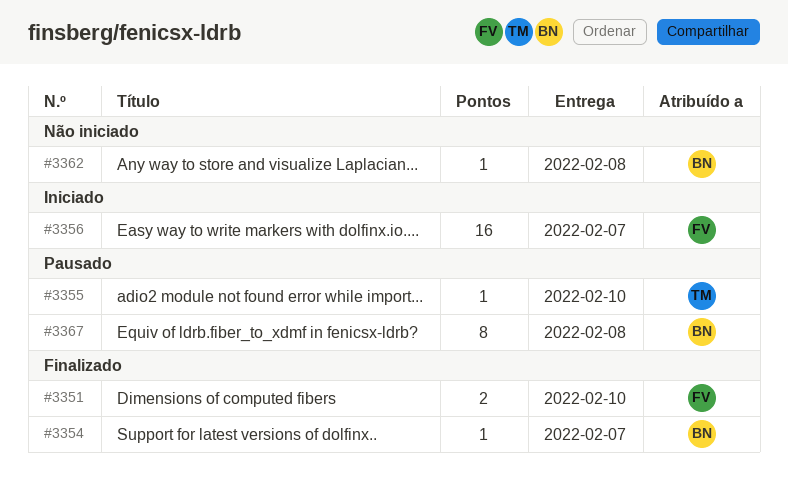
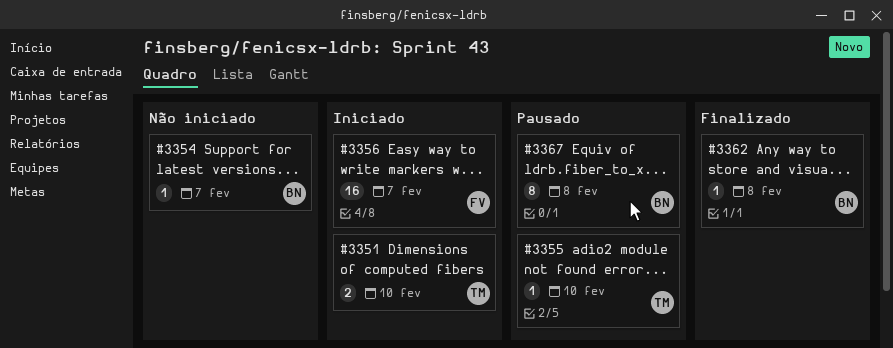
#3351, status: Finalizado -> Iniciado
#3351, owner: FV -> TM
#3354, status: Finalizado -> Não iniciado
#3362, status: Não iniciado -> Finalizado

